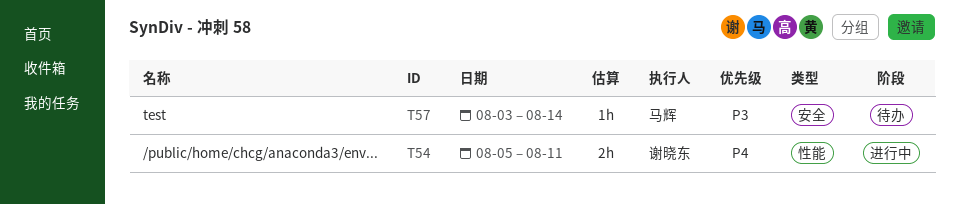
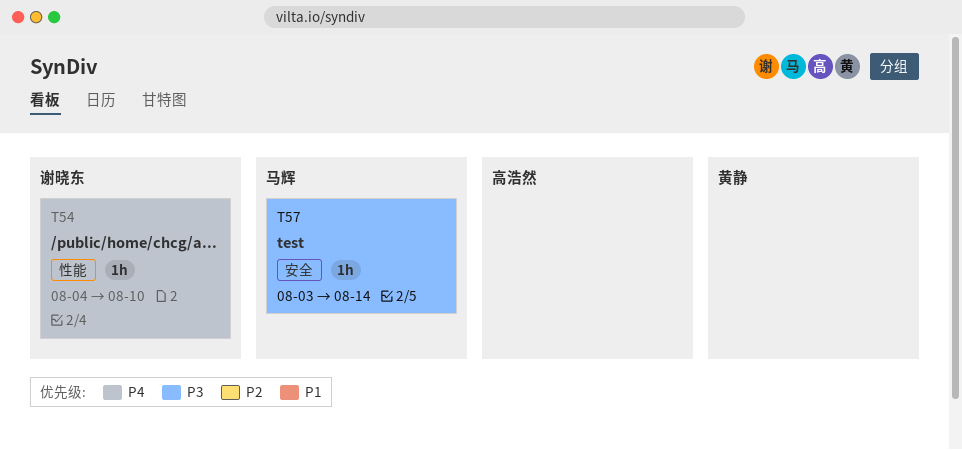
T54, estimate: 2h -> 1h
T54, start: Aug 5 -> Aug 4
T54, due: Aug 11 -> Aug 10

